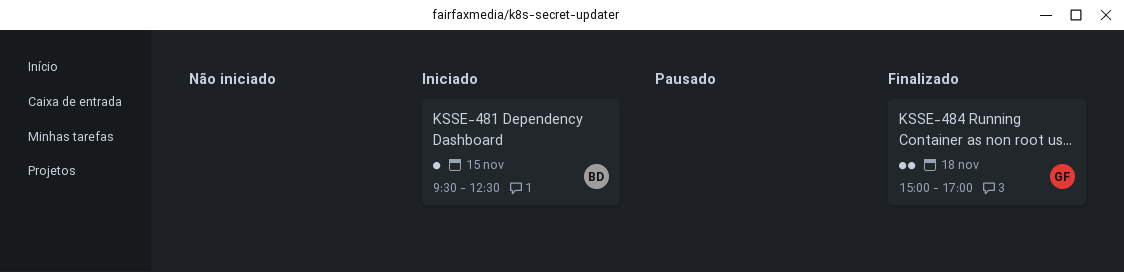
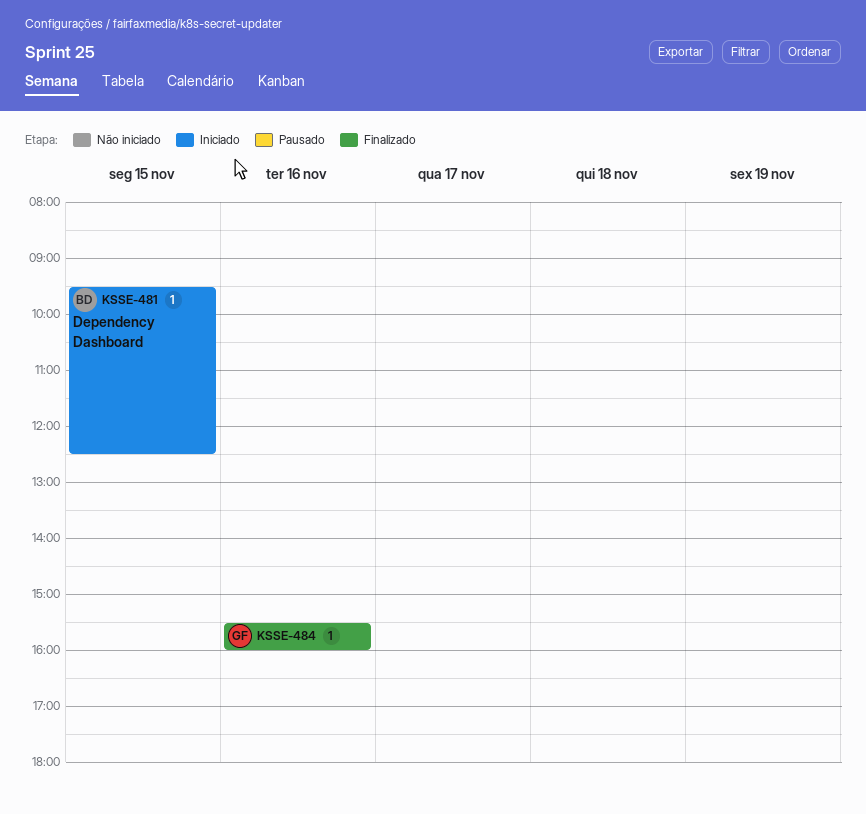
KSSE-484, estimate: 2 -> 1
KSSE-484, day: Nov 18 -> Nov 16
KSSE-484, begins: 15:00 -> 15:30
KSSE-484, ends: 17:00 -> 16:00

